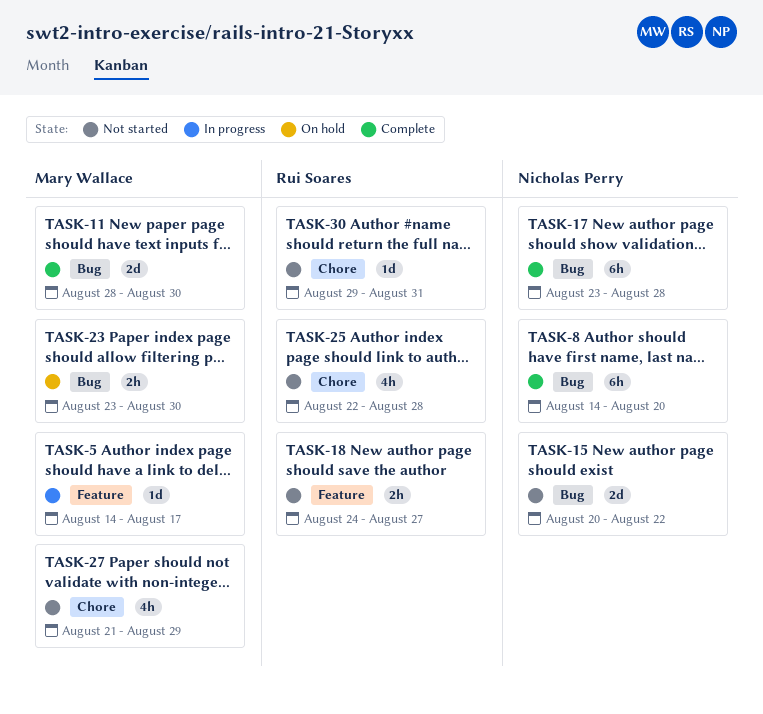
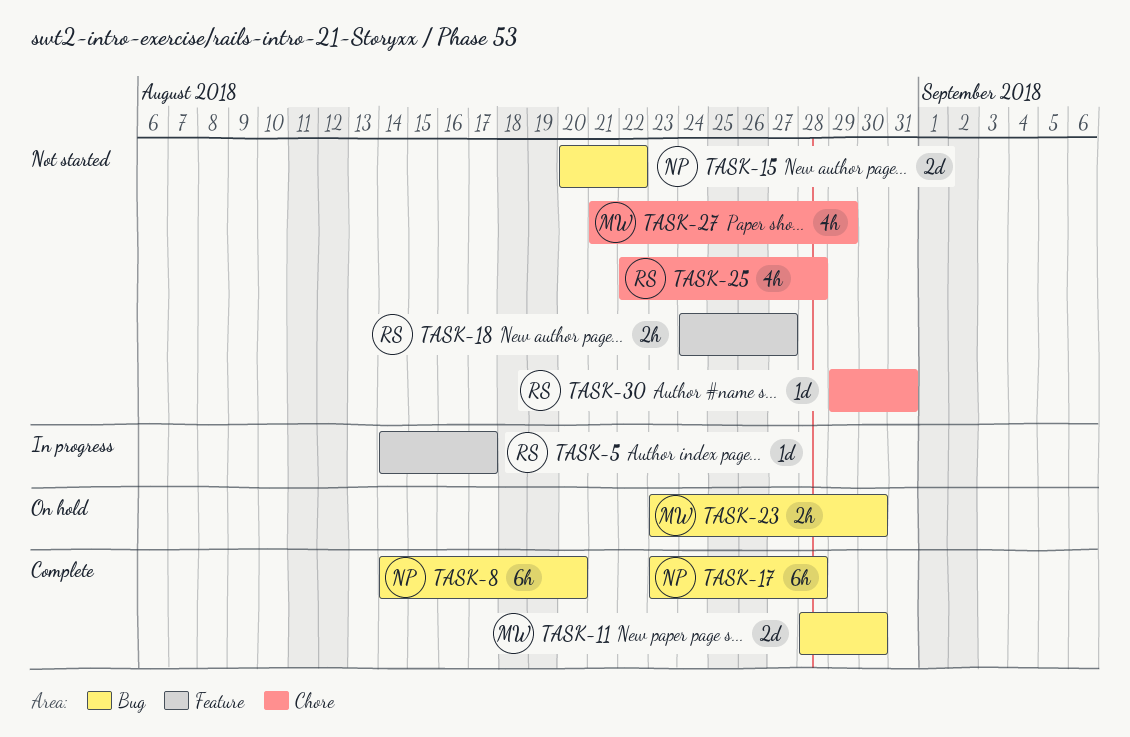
TASK-5, owner: Mary Wallace -> Rui Soares

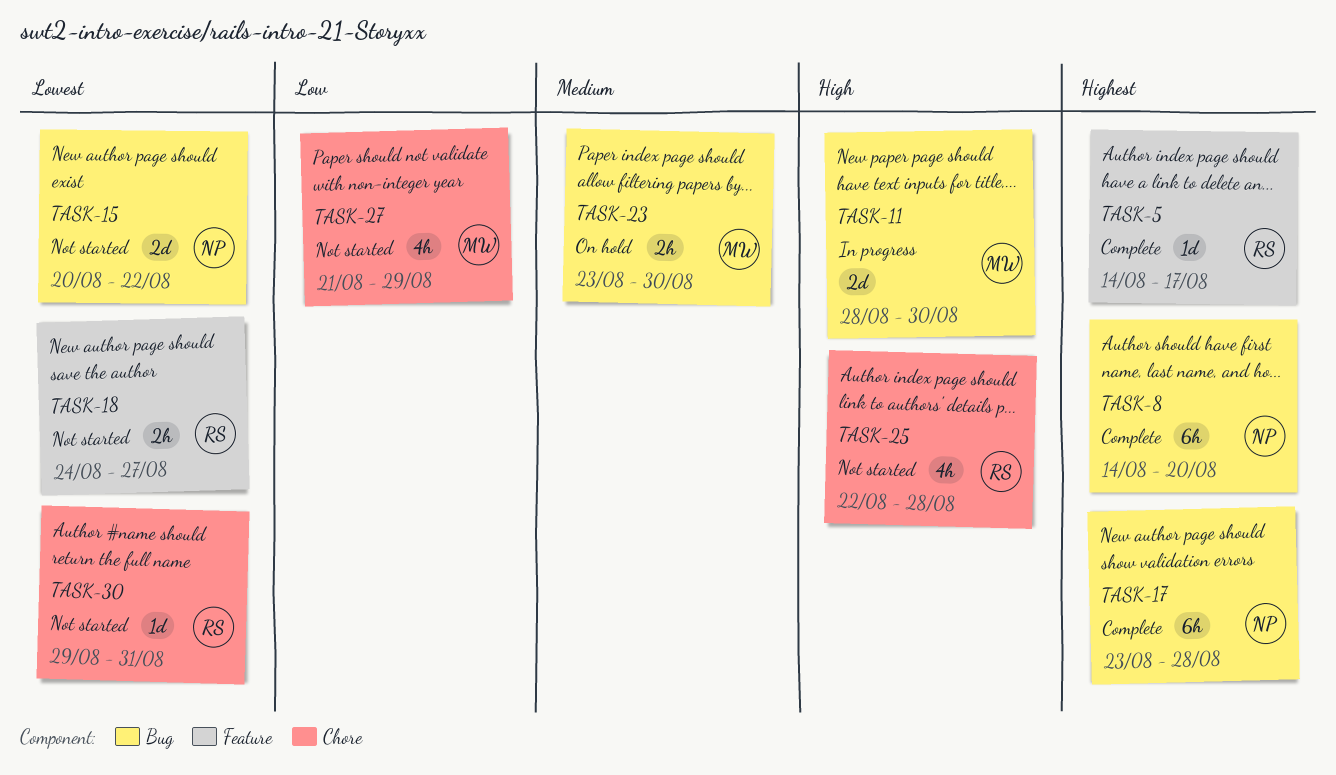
TASK-5, status: In progress -> Complete
TASK-11, status: Complete -> In progress

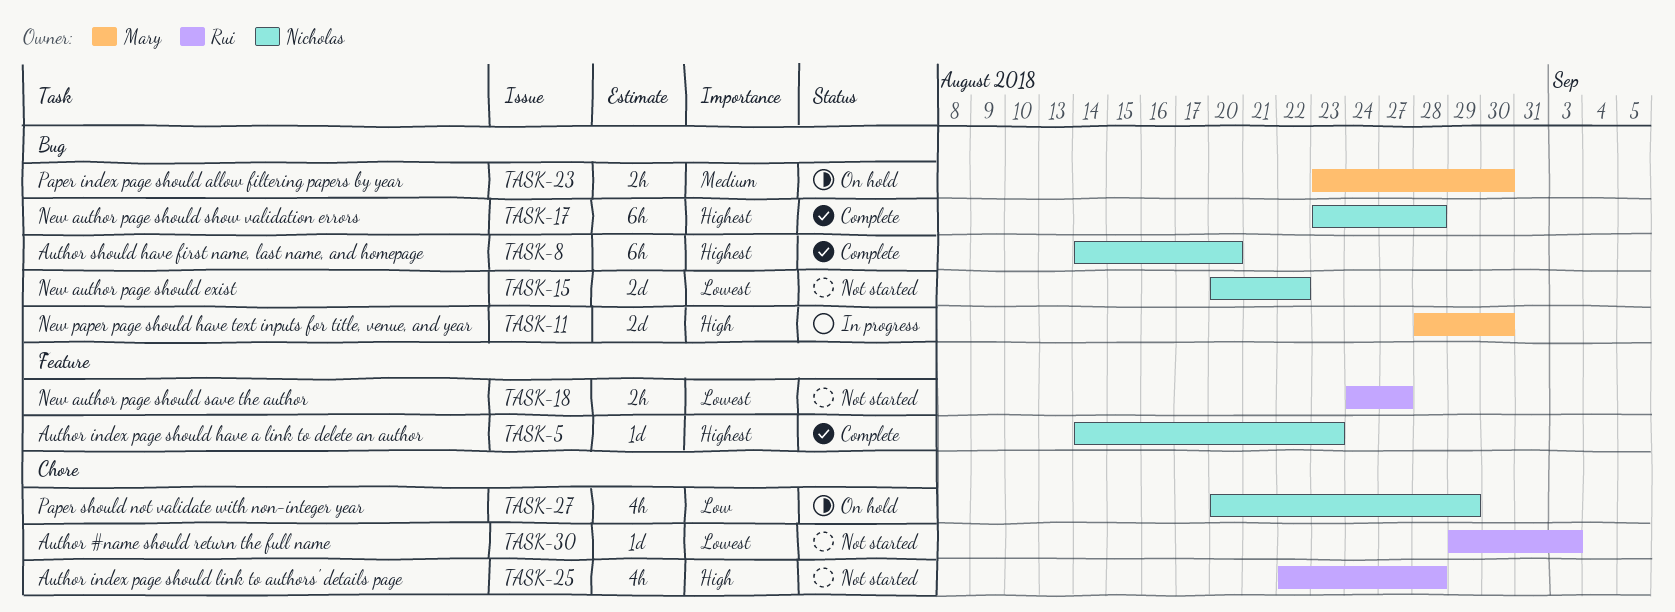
TASK-5, owner: Rui -> Nicholas
TASK-5, due: Aug 17 -> Aug 23
TASK-27, status: Not started -> On hold
TASK-27, owner: Mary -> Nicholas
TASK-27, start: Aug 21 -> Aug 20
TASK-30, due: Aug 31 -> Sep 3

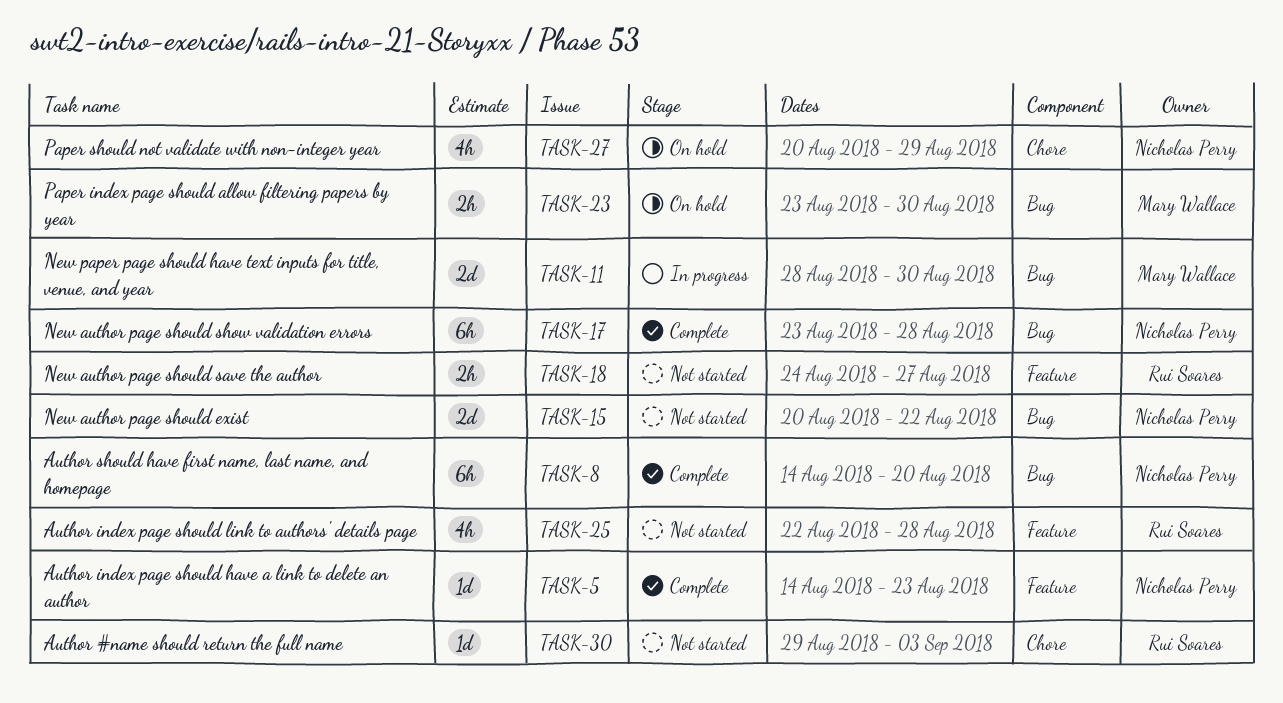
TASK-25, label: Chore -> Feature

